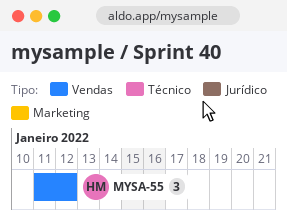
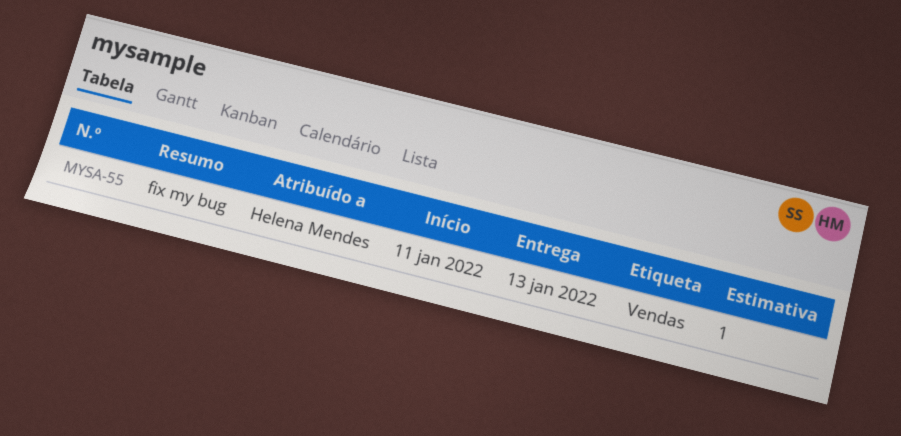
MYSA-55, estimate: 3 -> 1
MYSA-55, due: Jan 12 -> Jan 13

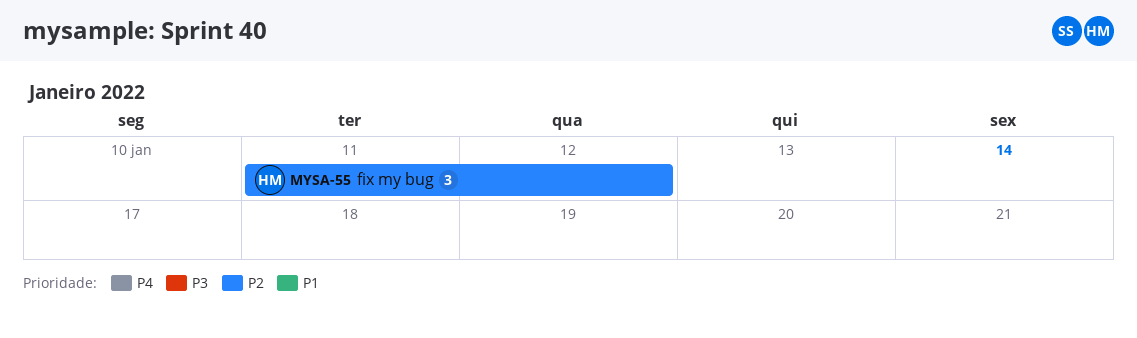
MYSA-55, estimate: 1 -> 3
MYSA-55, due: Jan 13 -> Jan 12

